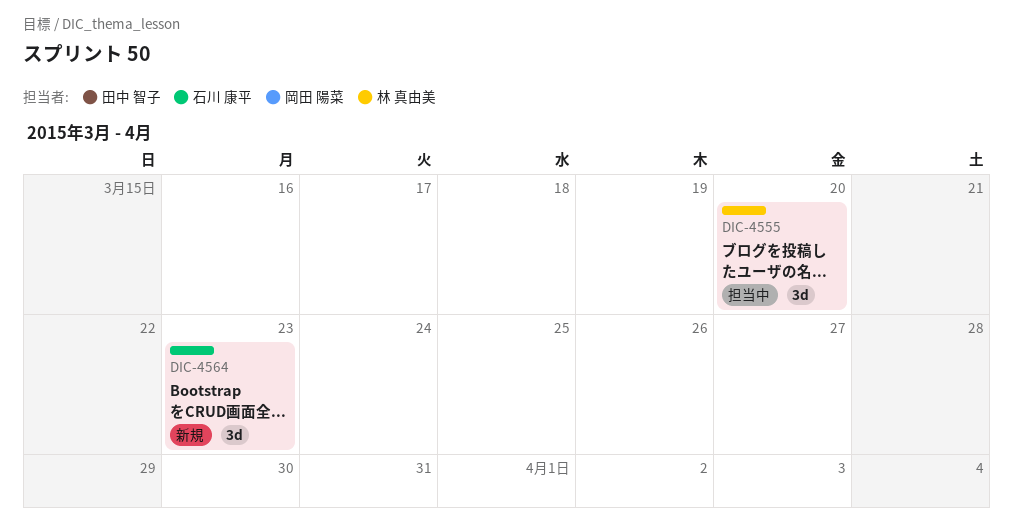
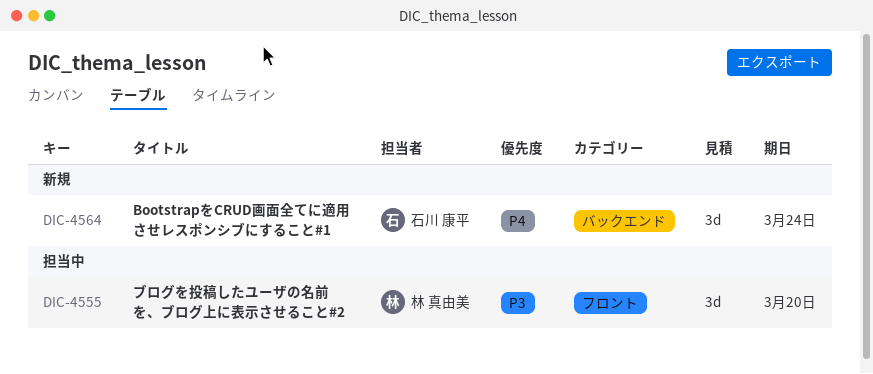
DIC-4564, due: Mar 23 -> Mar 24

